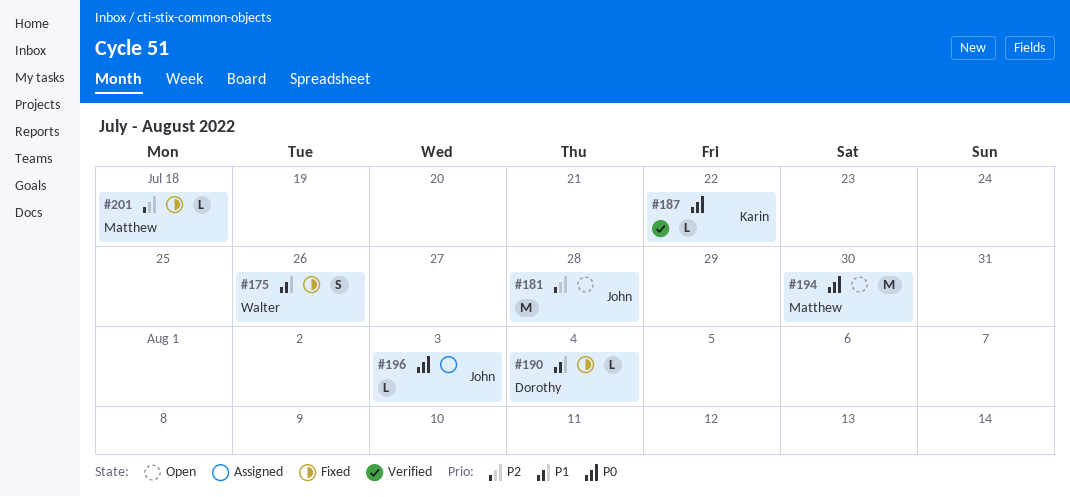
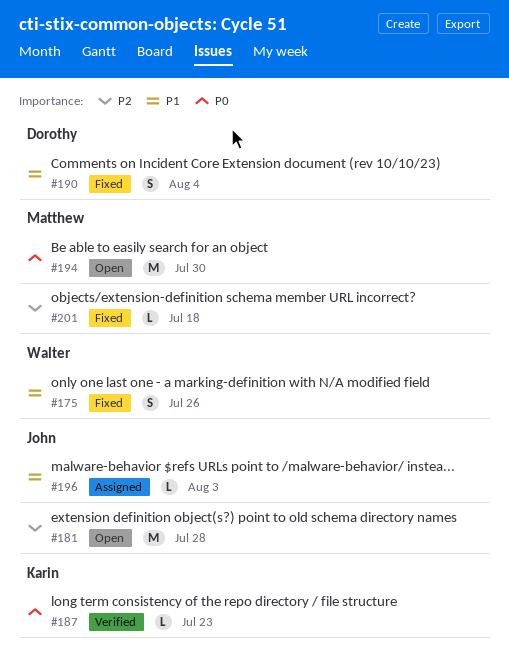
#187, due: Jul 22 -> Jul 23
#190, estimate: L -> S
#196, priority: P0 -> P1

